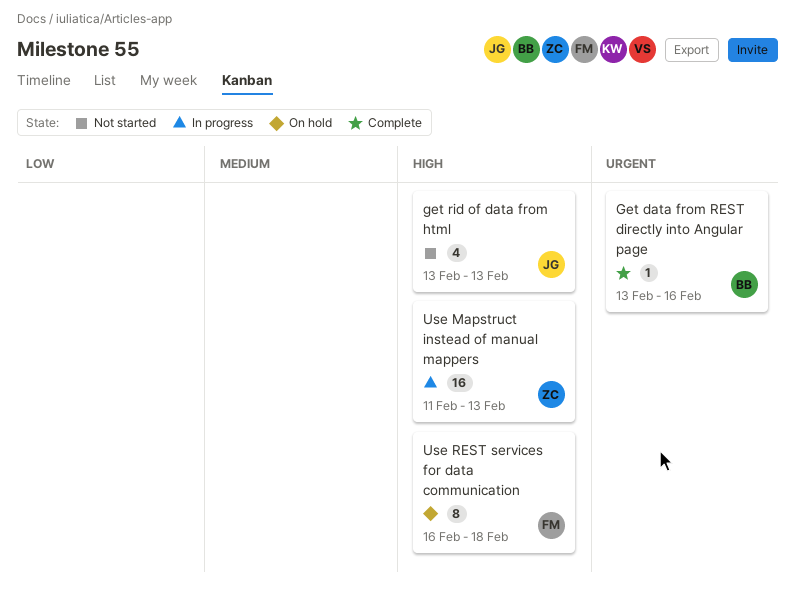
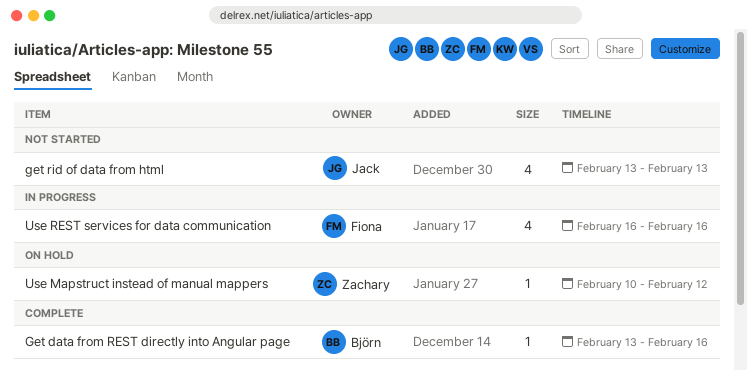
Use Mapstruct instead of manual mappers, status: In progress -> On hold
Use Mapstruct instead of manual mappers, estimate: 16 -> 1
Use Mapstruct instead of manual mappers, start: Feb 11 -> Feb 10
Use Mapstruct instead of manual mappers, due: Feb 13 -> Feb 12
Use REST services for data communication, status: On hold -> In progress
Use REST services for data communication, estimate: 8 -> 4
Use REST services for data communication, due: Feb 18 -> Feb 16

